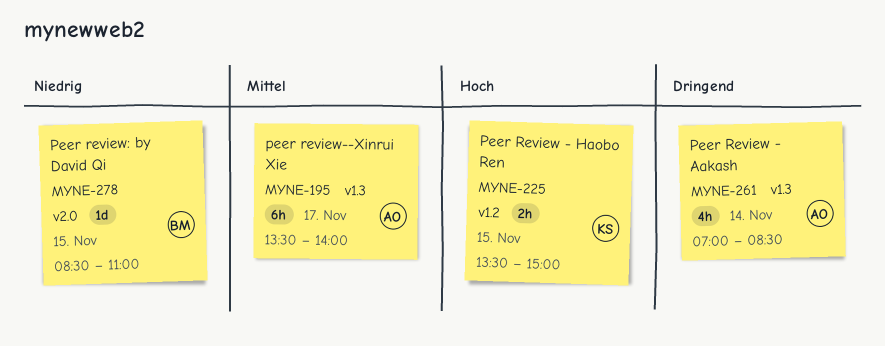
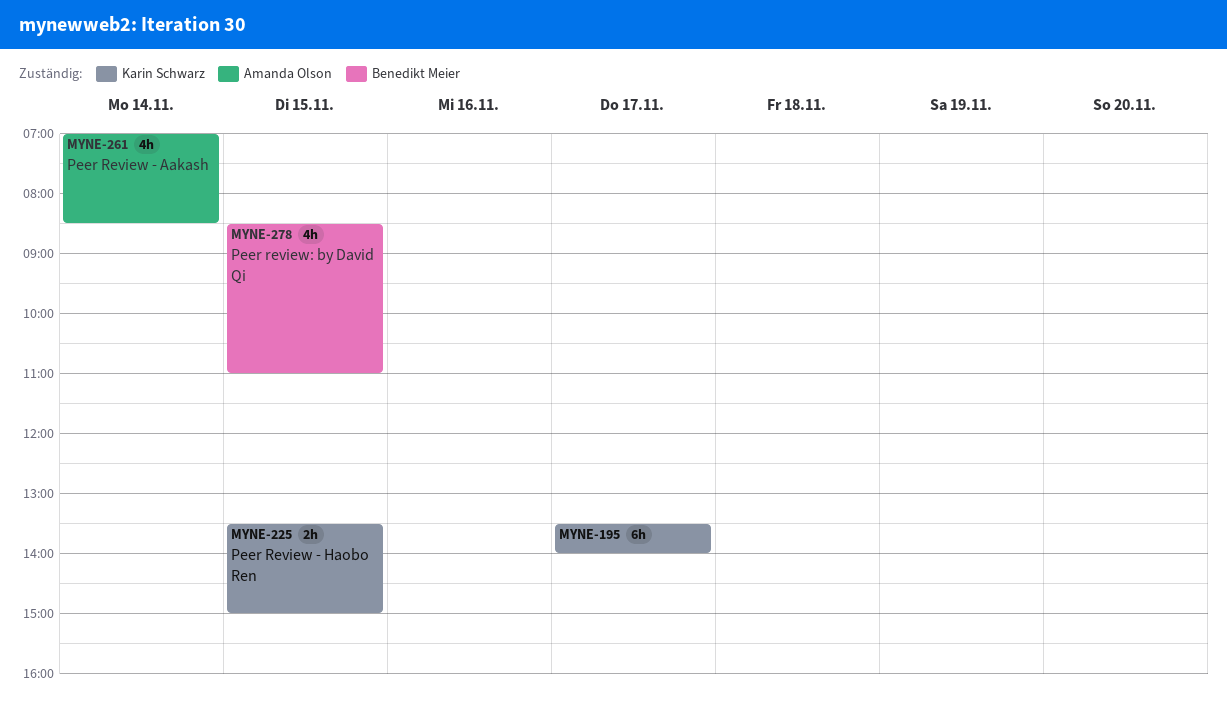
MYNE-195, owner: Amanda Olson -> Karin Schwarz
MYNE-278, estimate: 1d -> 4h

